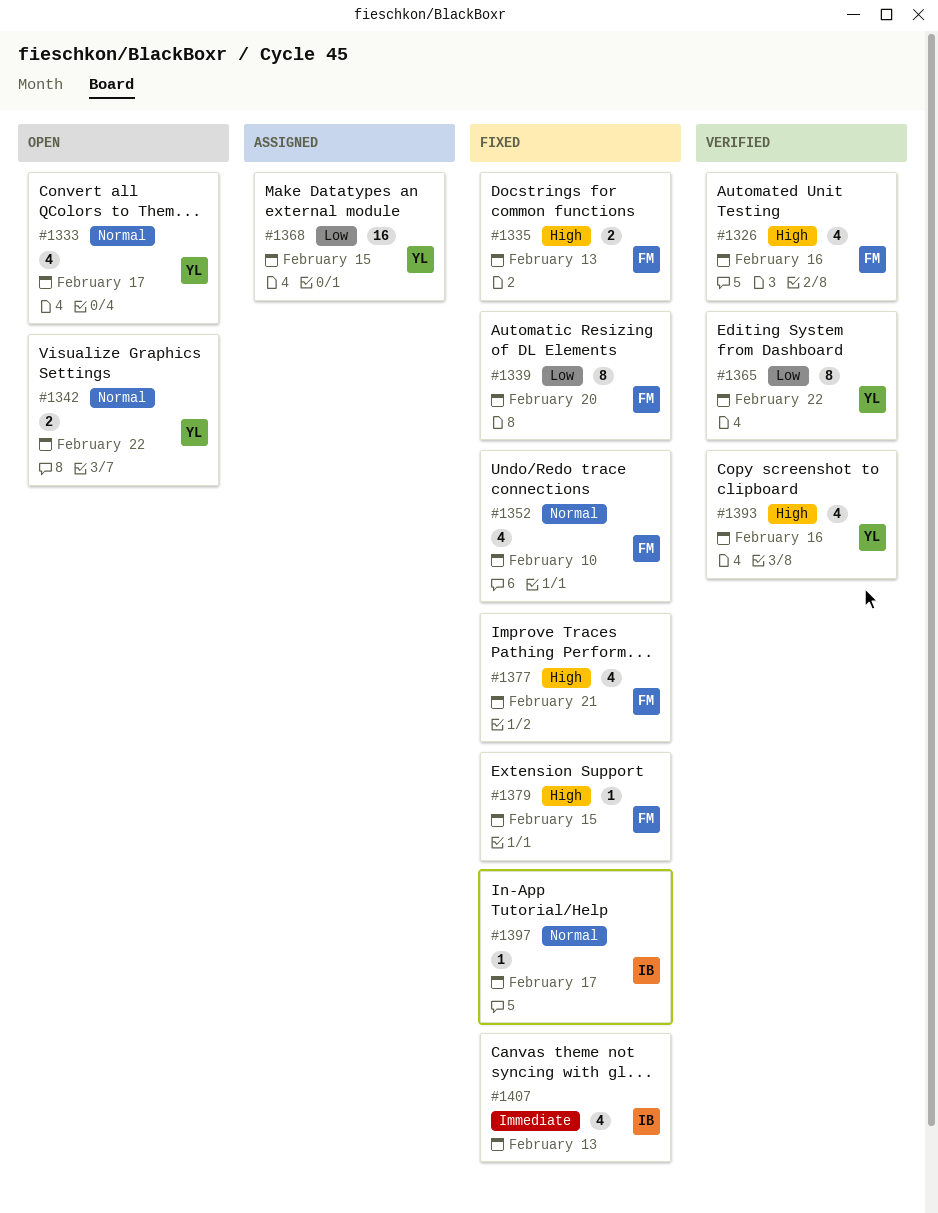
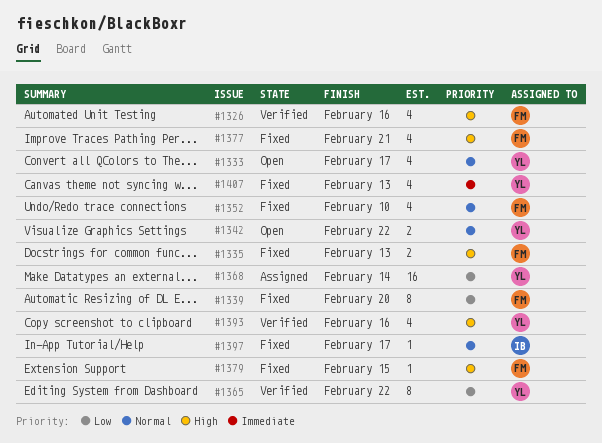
#1368, due: Feb 15 -> Feb 14
#1407, owner: IB -> YL

